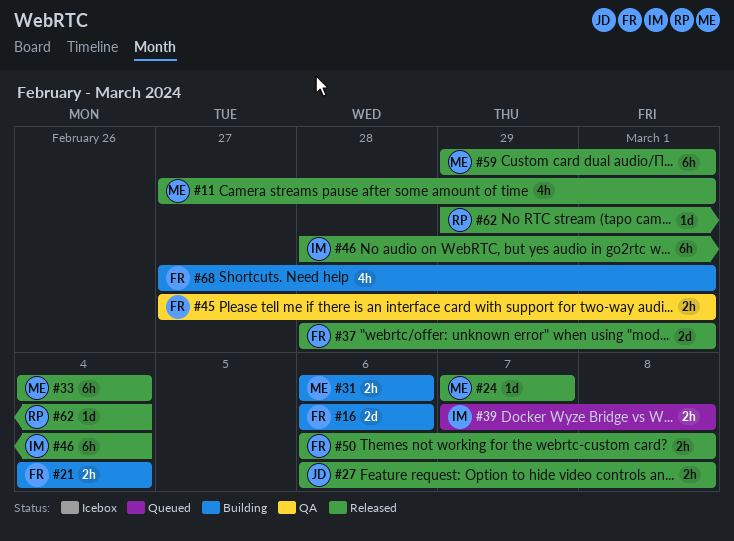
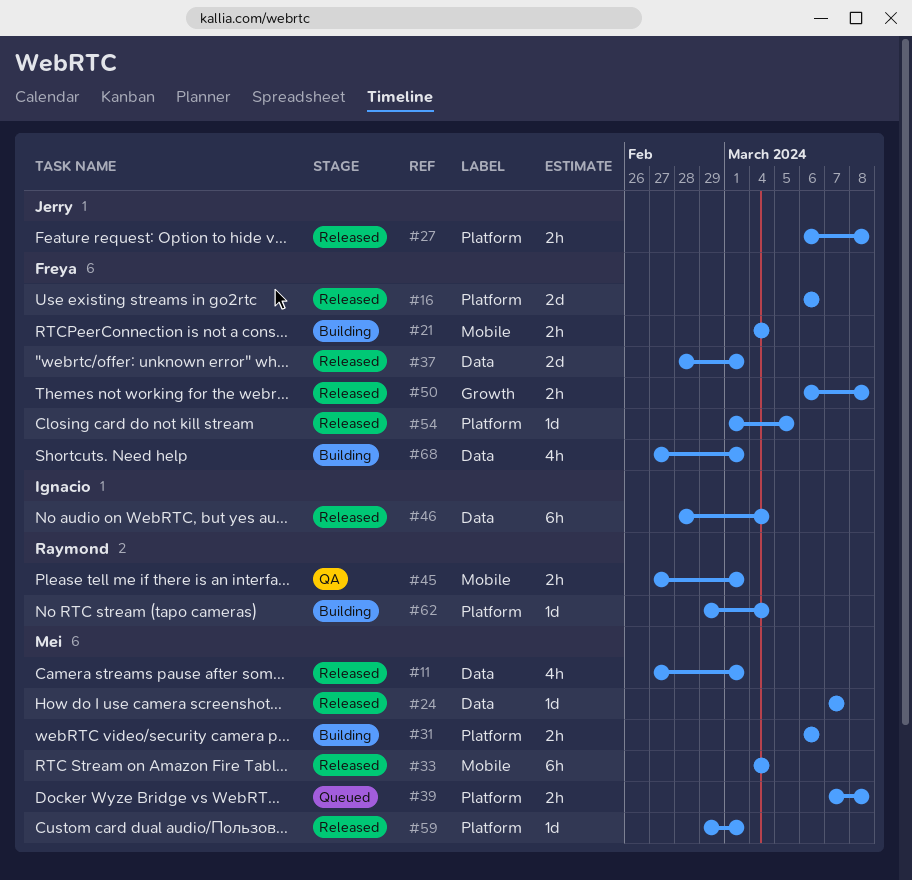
#16, status: Building -> Released
#39, owner: Ignacio -> Mei
#45, owner: Freya -> Raymond
#54: none -> present
#59, estimate: 6h -> 1d
#62, status: Released -> Building

